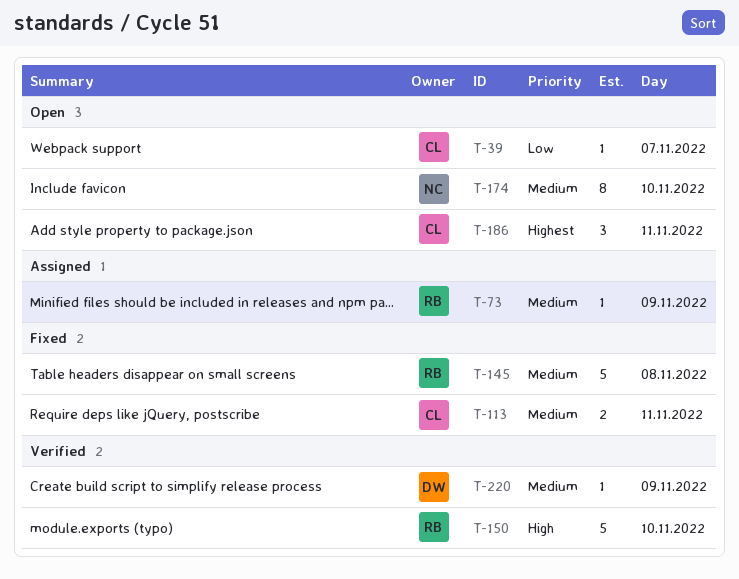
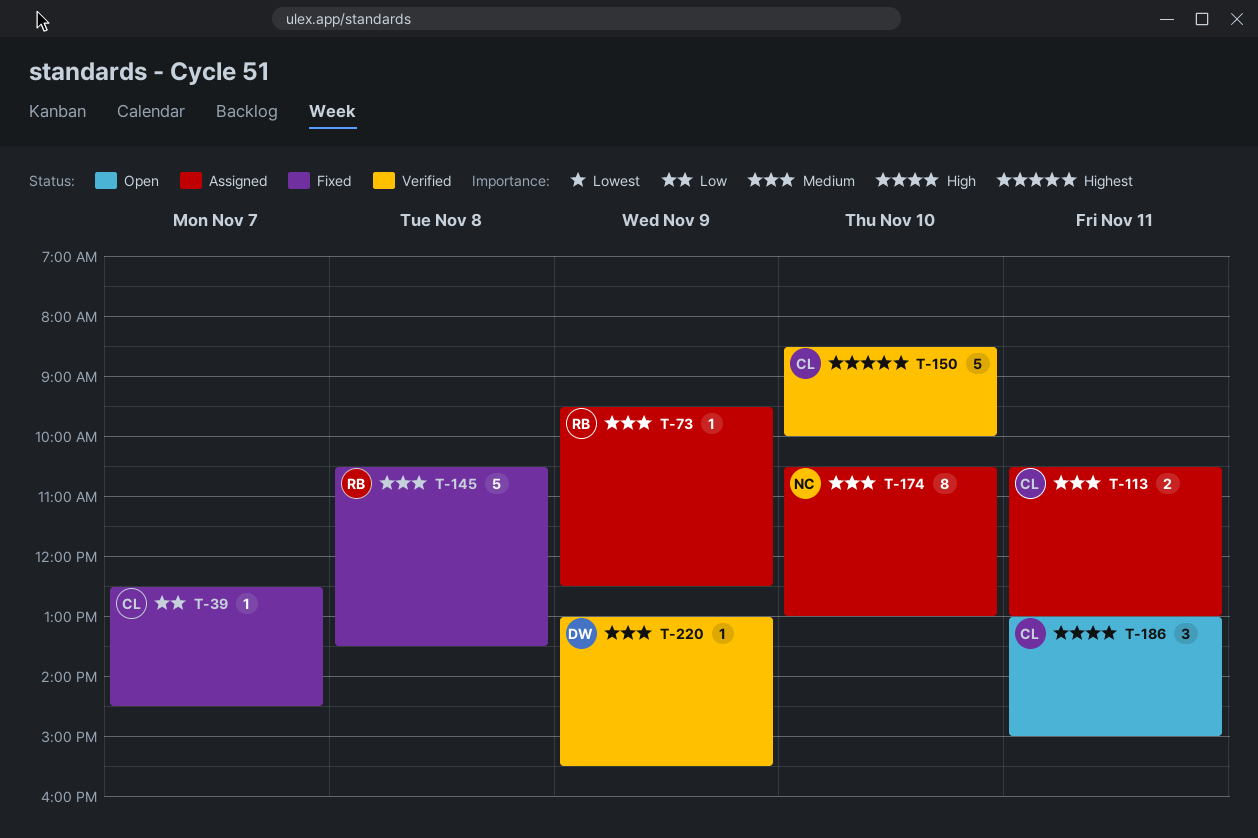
T-39, status: Open -> Fixed
T-113, status: Fixed -> Assigned
T-150, owner: RB -> CL
T-150, priority: High -> Highest
T-174, status: Open -> Assigned
T-186, priority: Highest -> High

